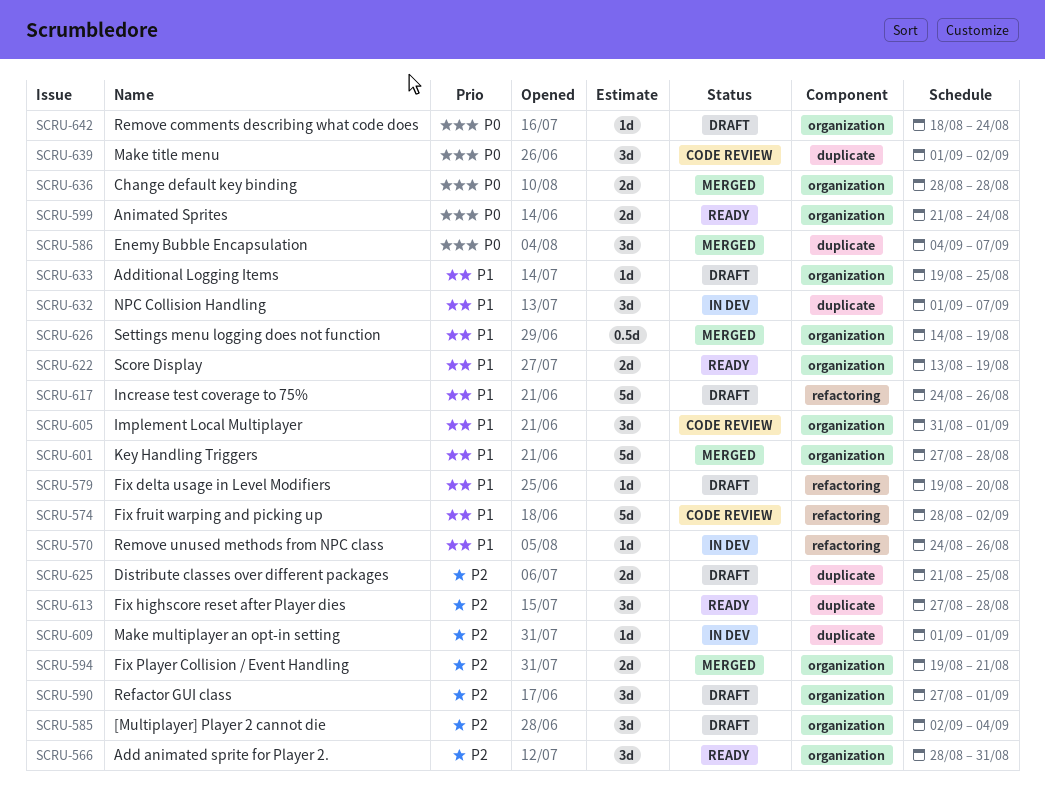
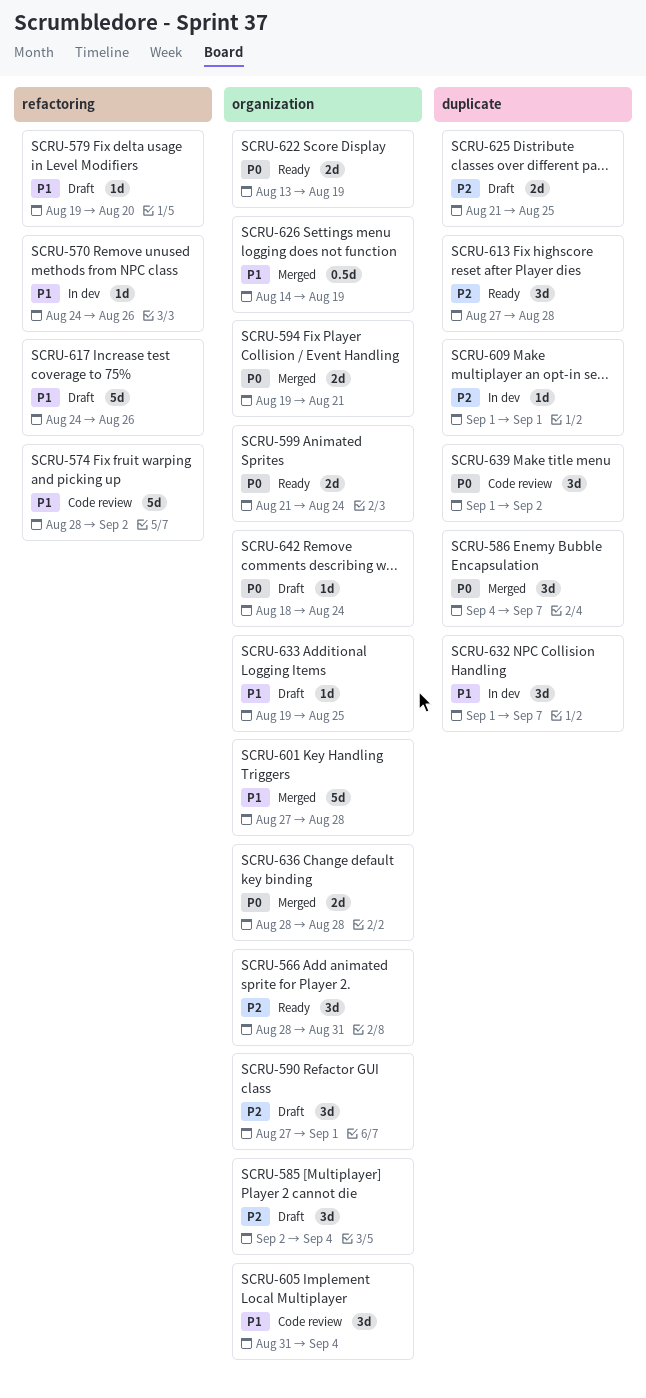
SCRU-594, priority: P2 -> P0
SCRU-605, due: Sep 1 -> Sep 4
SCRU-622, priority: P1 -> P0

